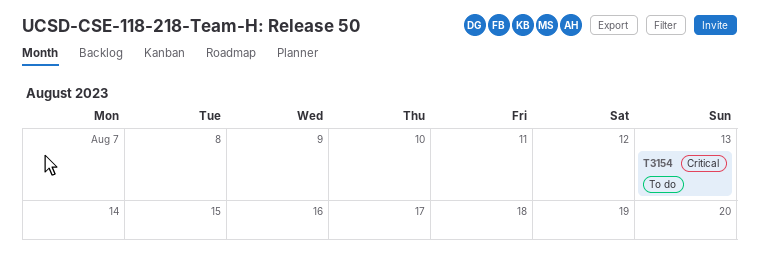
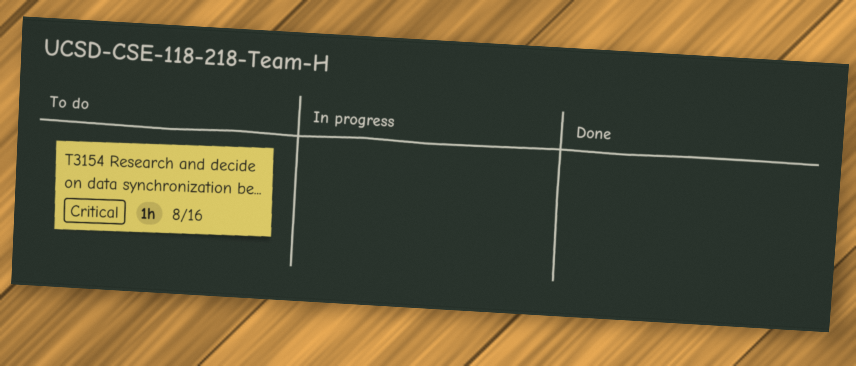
T3154, due: Aug 13 -> Aug 16

